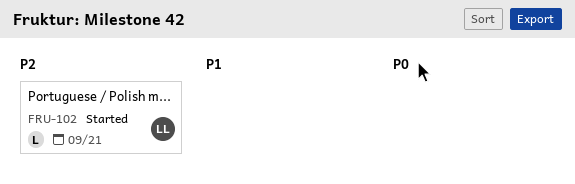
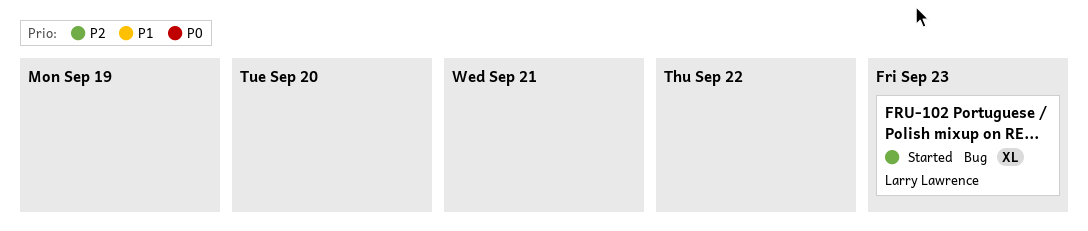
FRU-102, estimate: L -> XL
FRU-102, due: Sep 21 -> Sep 23

